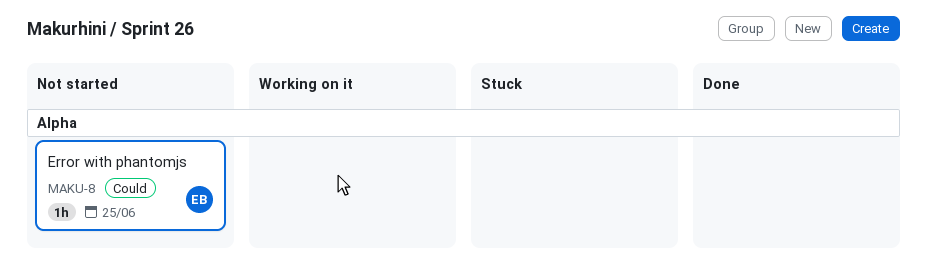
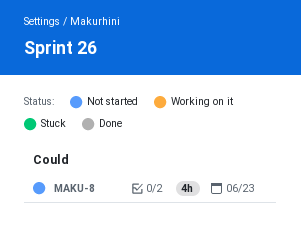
MAKU-8, estimate: 1h -> 4h
MAKU-8, due: Jun 25 -> Jun 23

